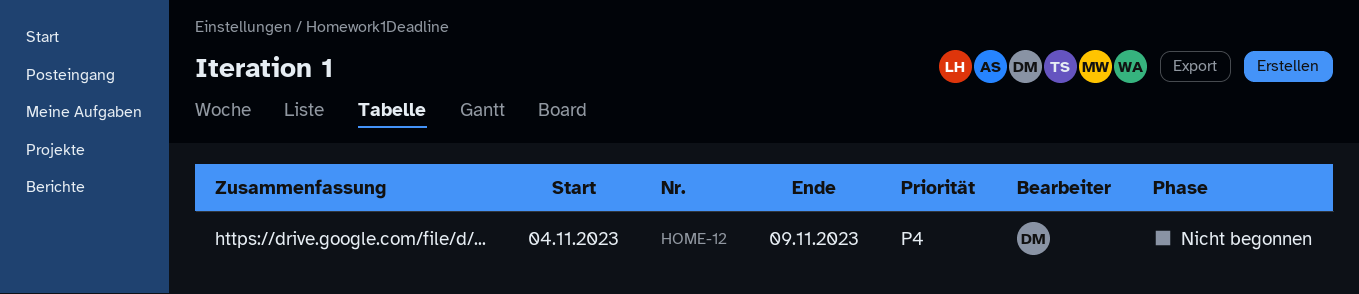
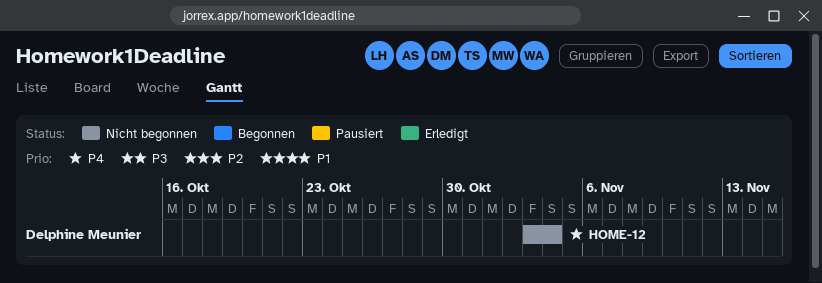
HOME-12, start: Nov 4 -> Nov 3
HOME-12, due: Nov 9 -> Nov 4

